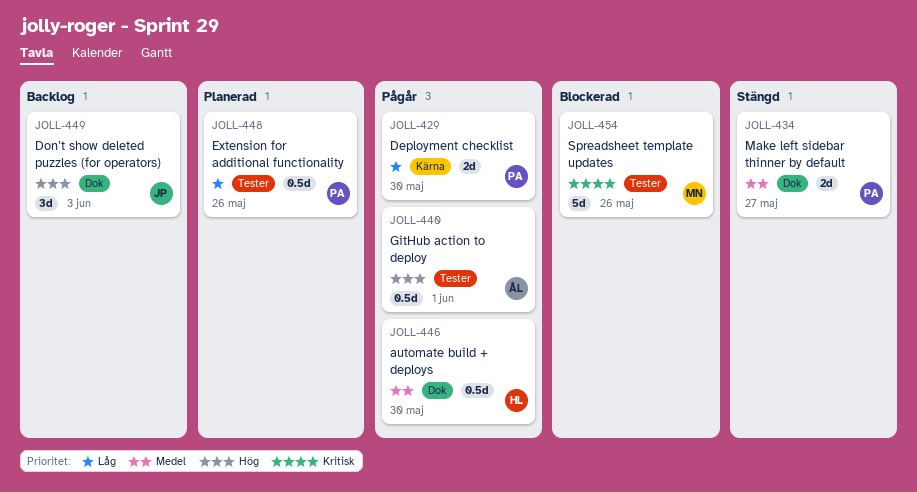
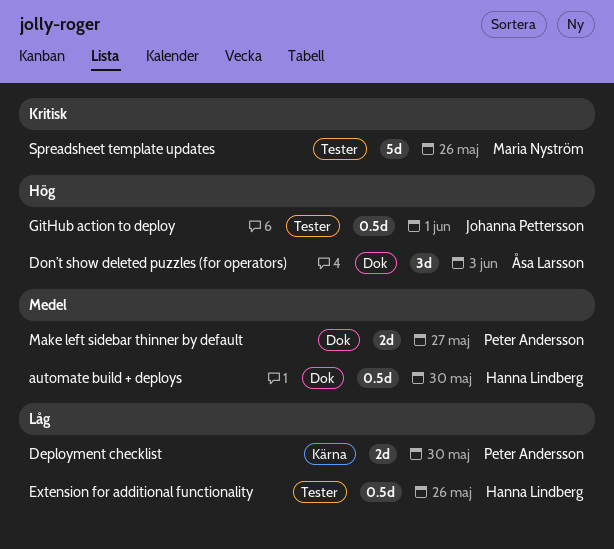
Don’t show deleted puzzles (for operators), owner: Johanna Pettersson -> Åsa Larsson
Extension for additional functionality, owner: Peter Andersson -> Hanna Lindberg
GitHub action to deploy, owner: Åsa Larsson -> Johanna Pettersson

